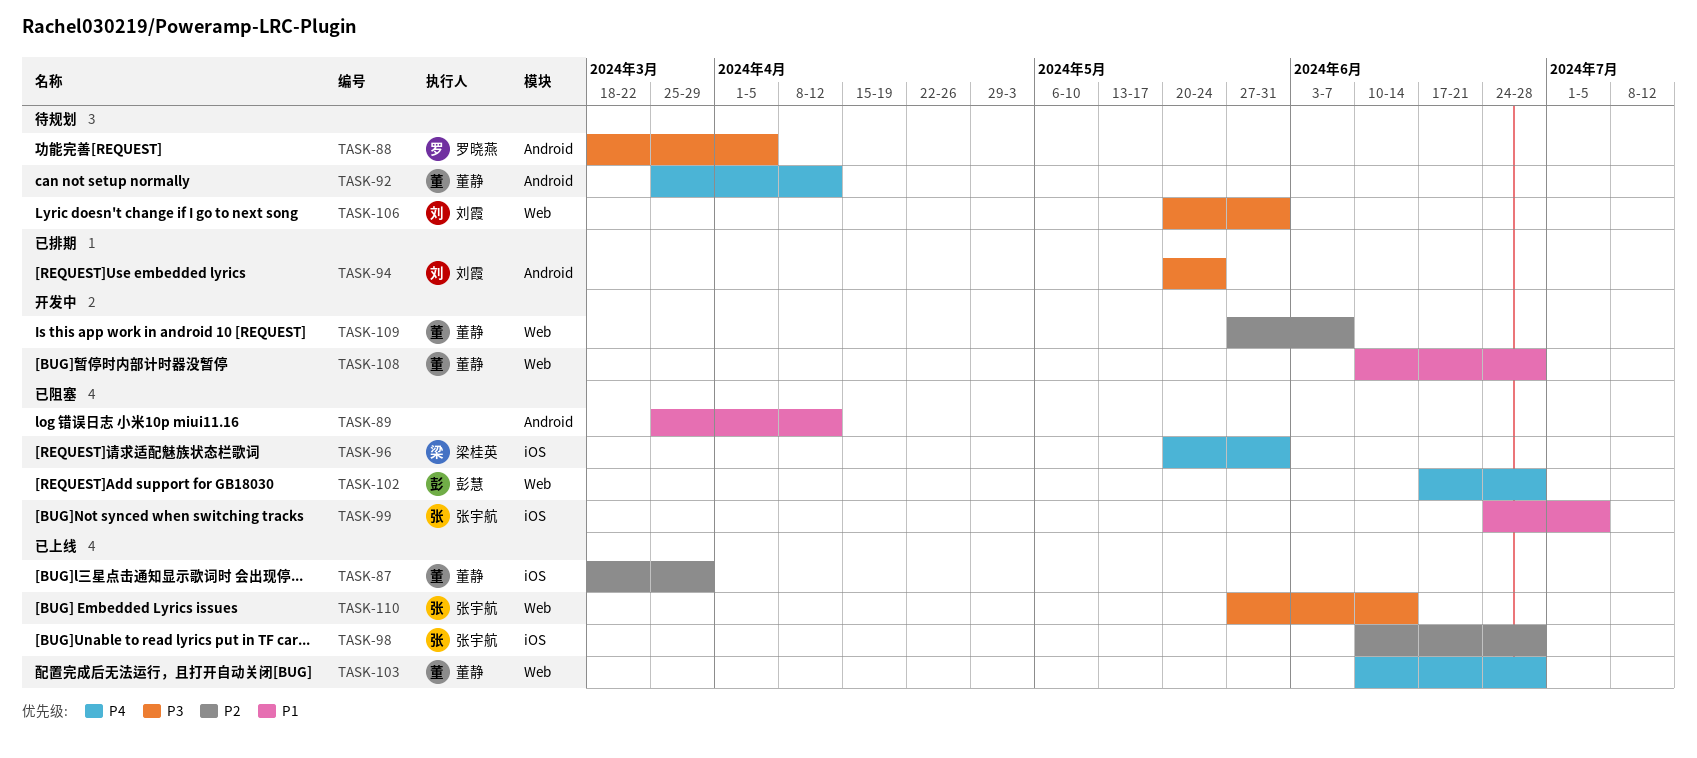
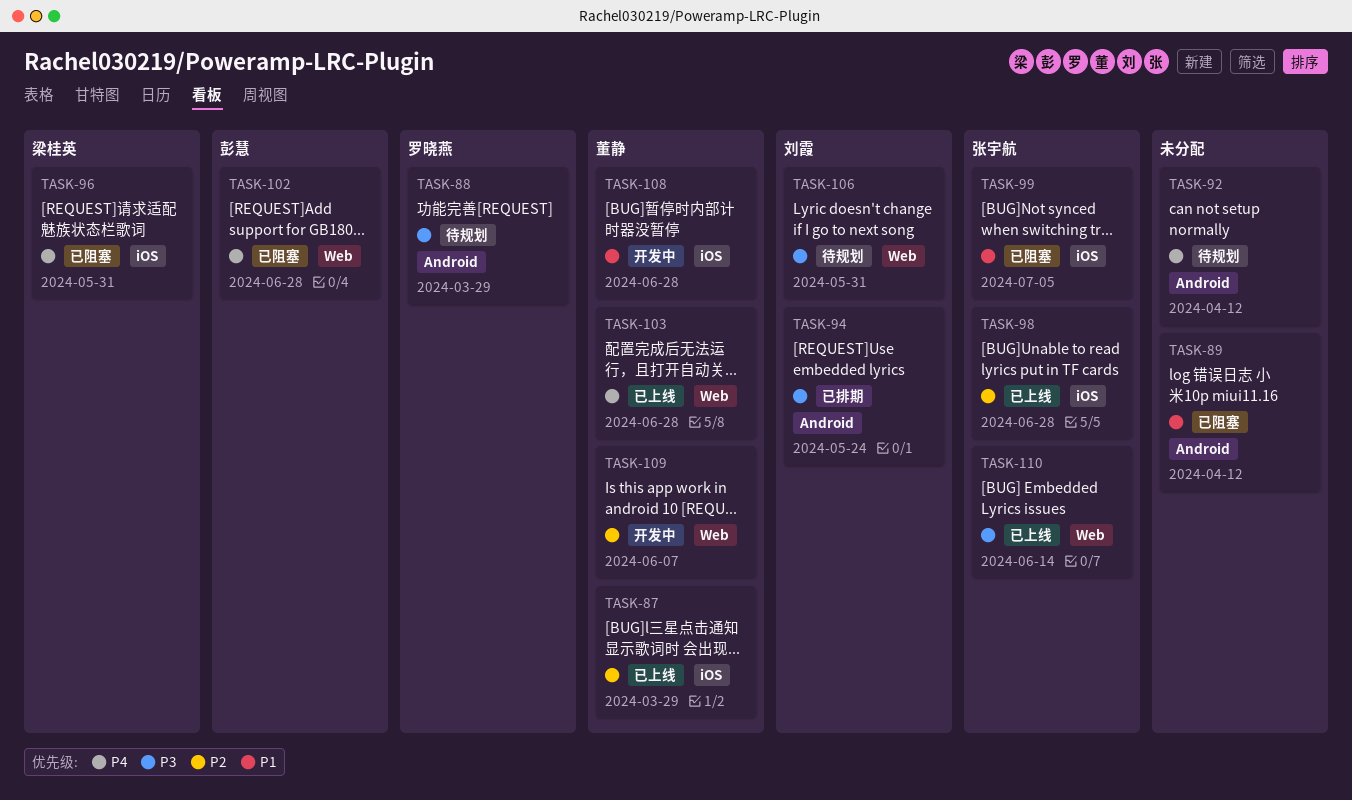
TASK-88, due: Apr 5 -> Mar 29
TASK-92, owner: 董静 -> none
TASK-108, label: Web -> iOS

